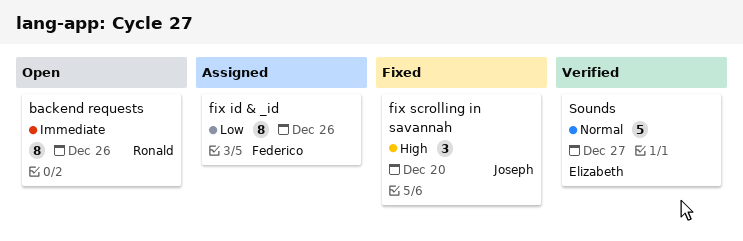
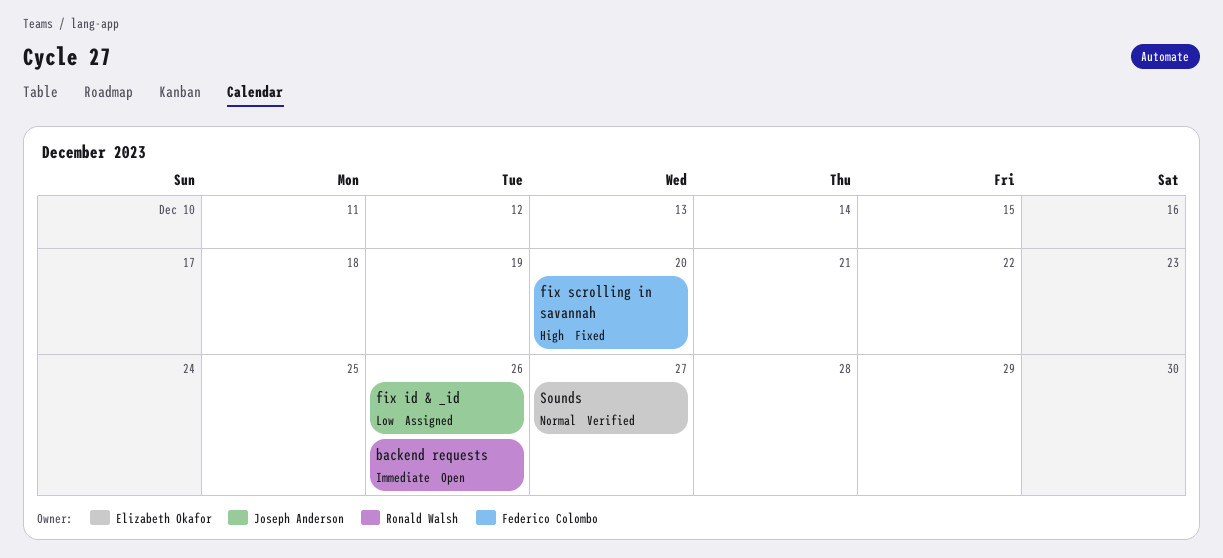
fix id & _id, owner: Federico Colombo -> Joseph Anderson
fix scrolling in savannah, owner: Joseph Anderson -> Federico Colombo

